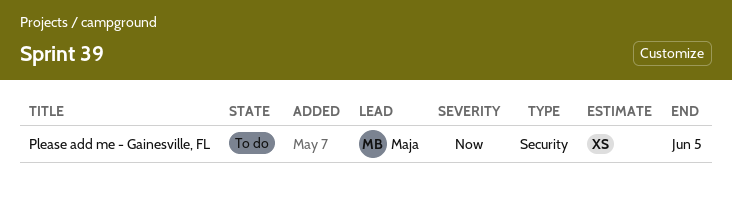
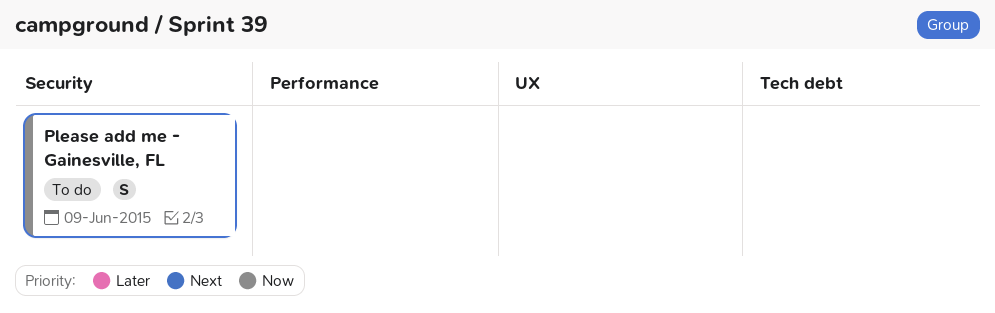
Please add me - Gainesville, FL, estimate: XS -> S
Please add me - Gainesville, FL, due: Jun 5 -> Jun 9

